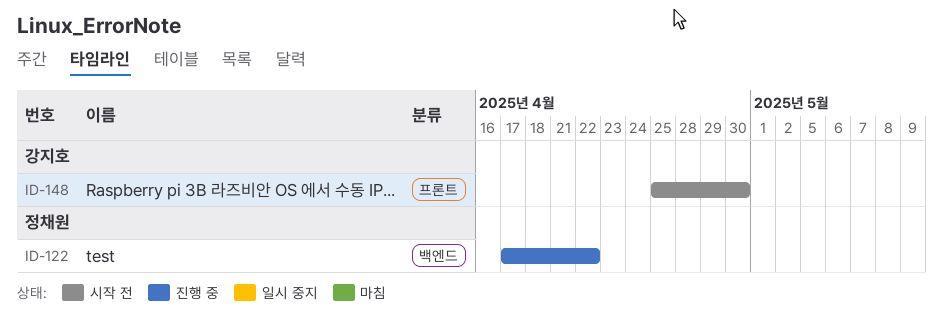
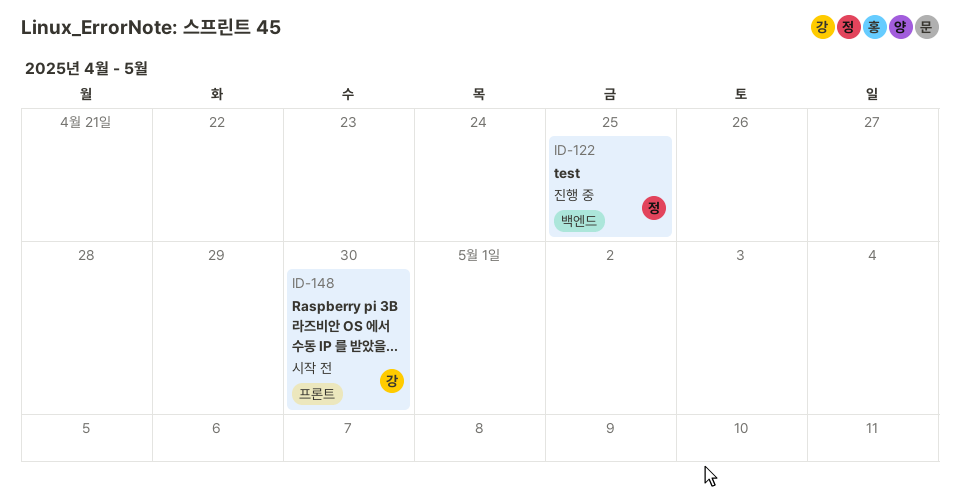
ID-122, due: Apr 22 -> Apr 25

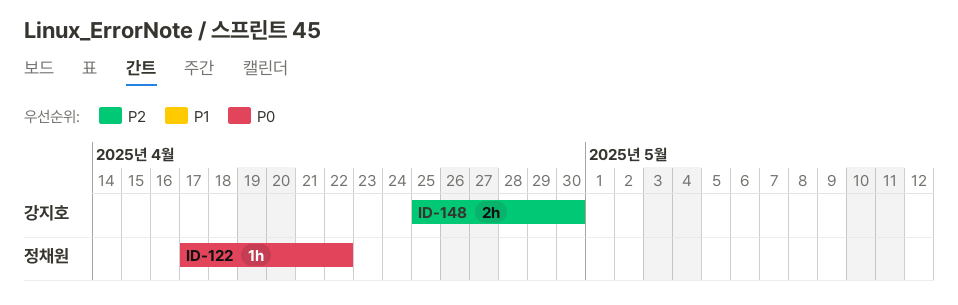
ID-122, due: Apr 25 -> Apr 22

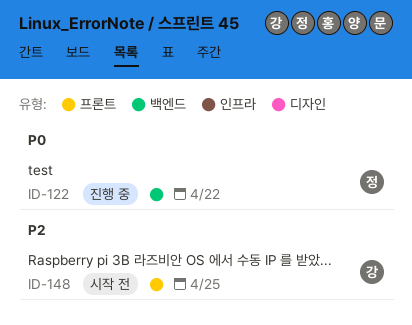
ID-148, due: Apr 30 -> Apr 25

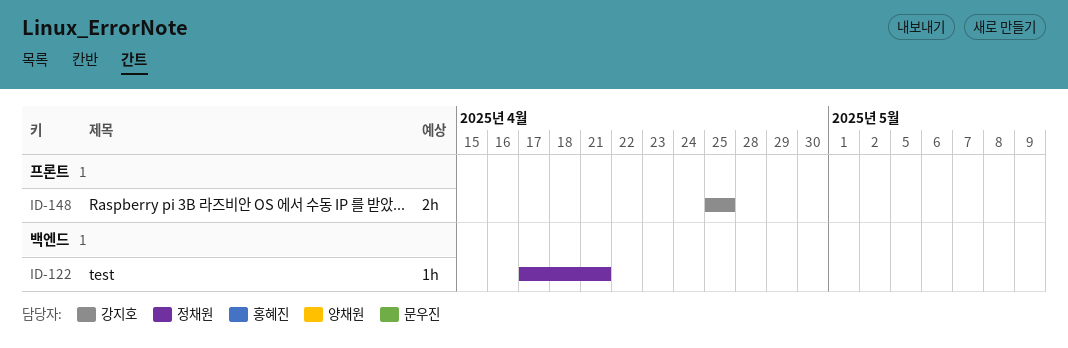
ID-122, due: Apr 22 -> Apr 21

